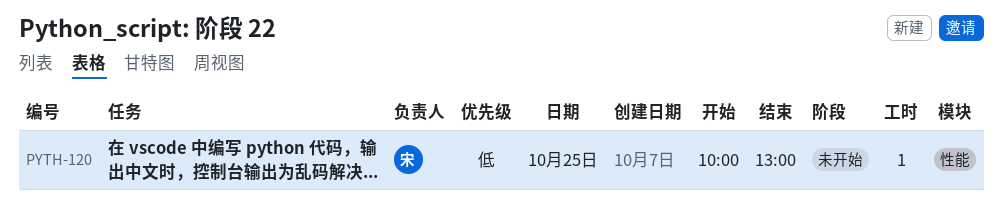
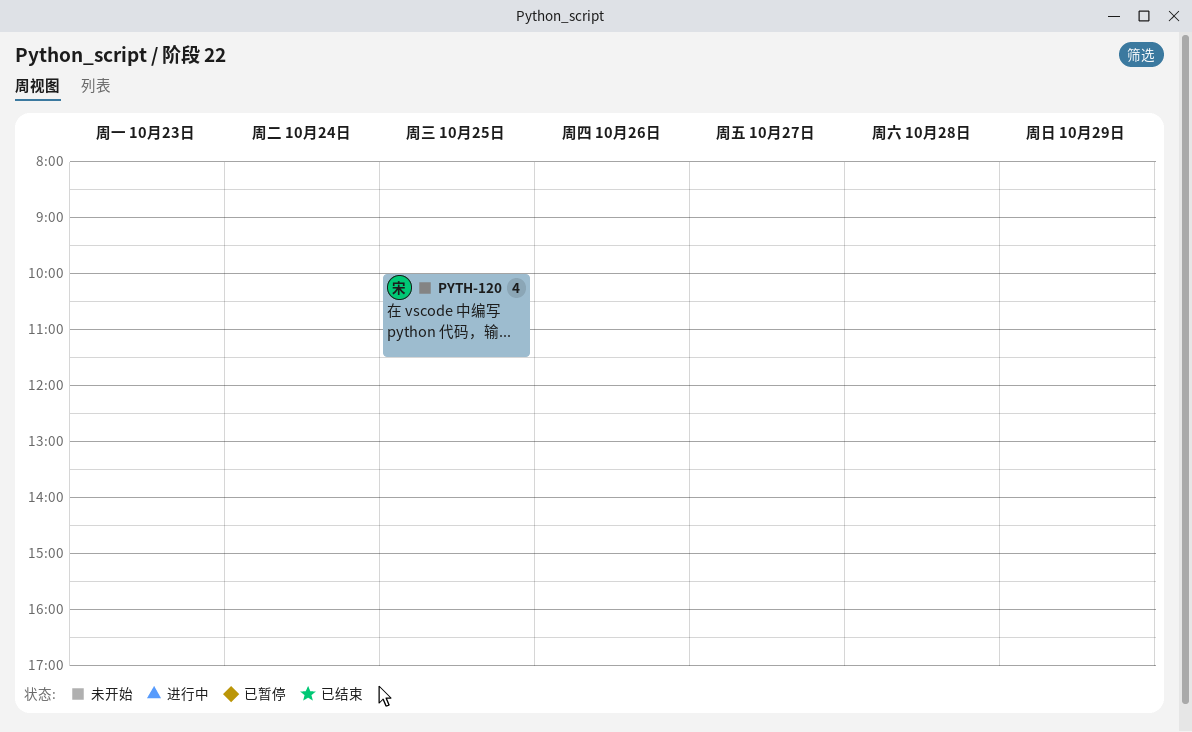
PYTH-120, estimate: 1 -> 4
PYTH-120, ends: 13:00 -> 11:30

